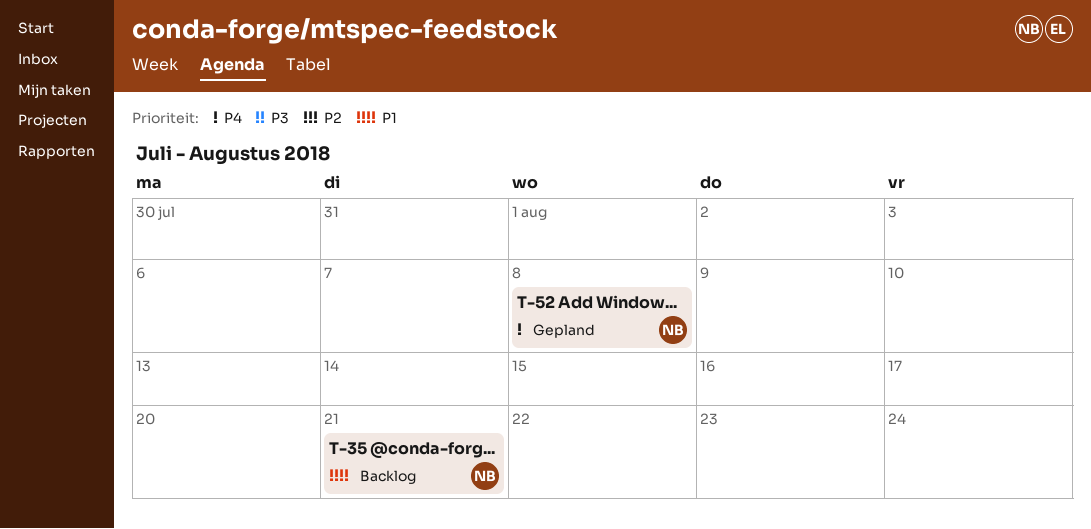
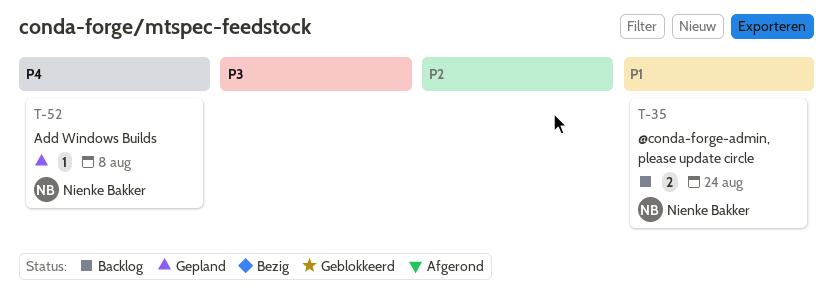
T-35, due: Aug 21 -> Aug 24

